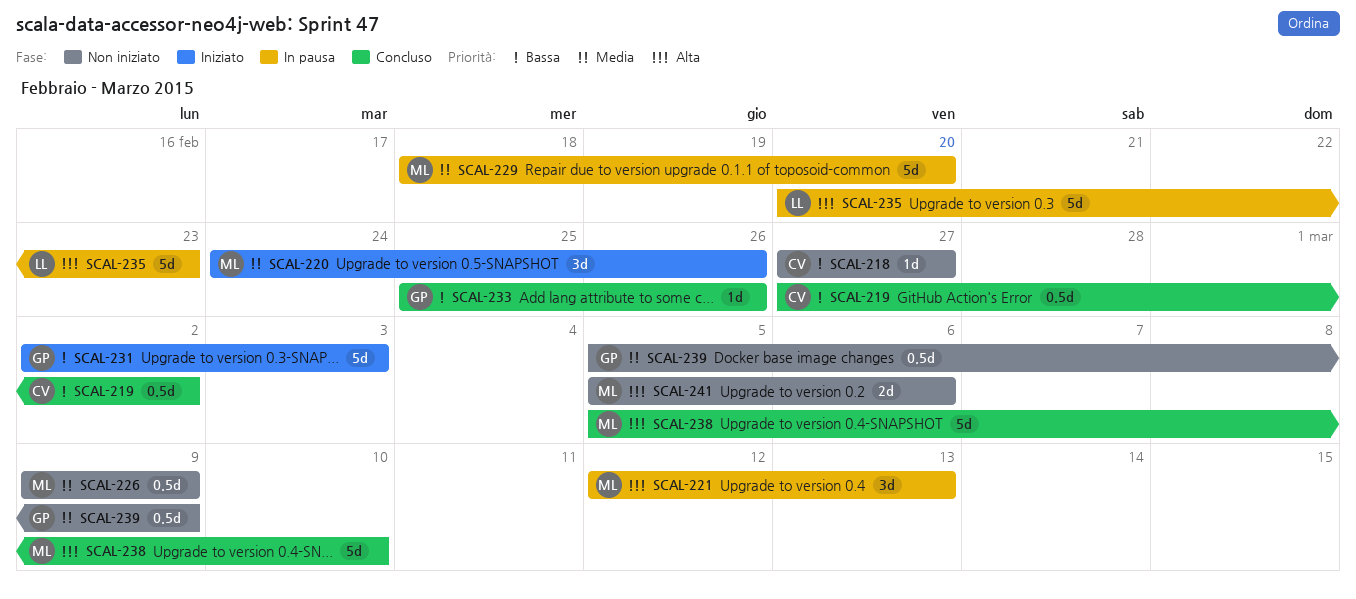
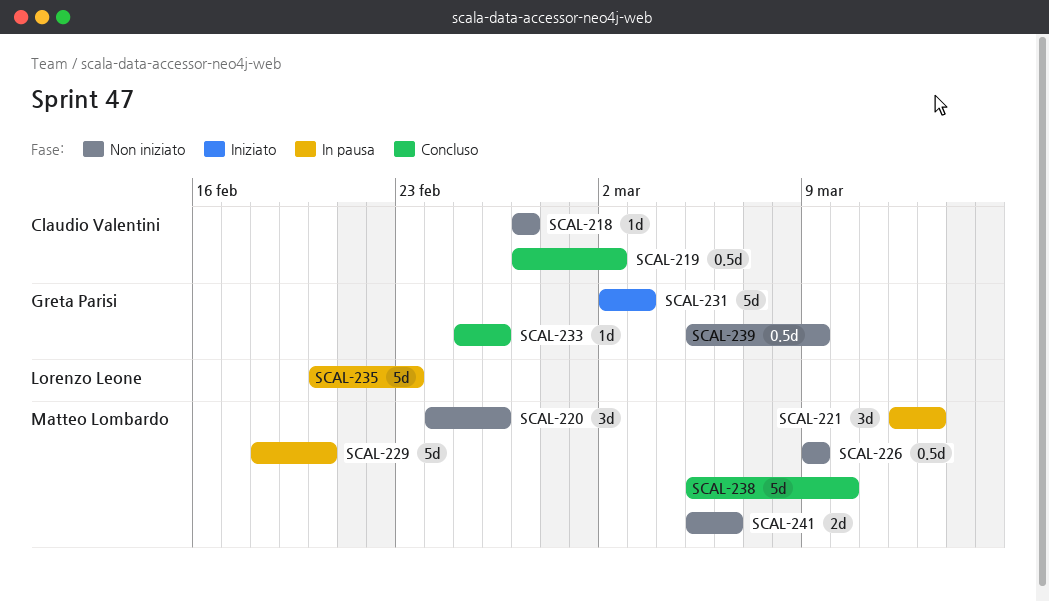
SCAL-220, status: Iniziato -> Non iniziato

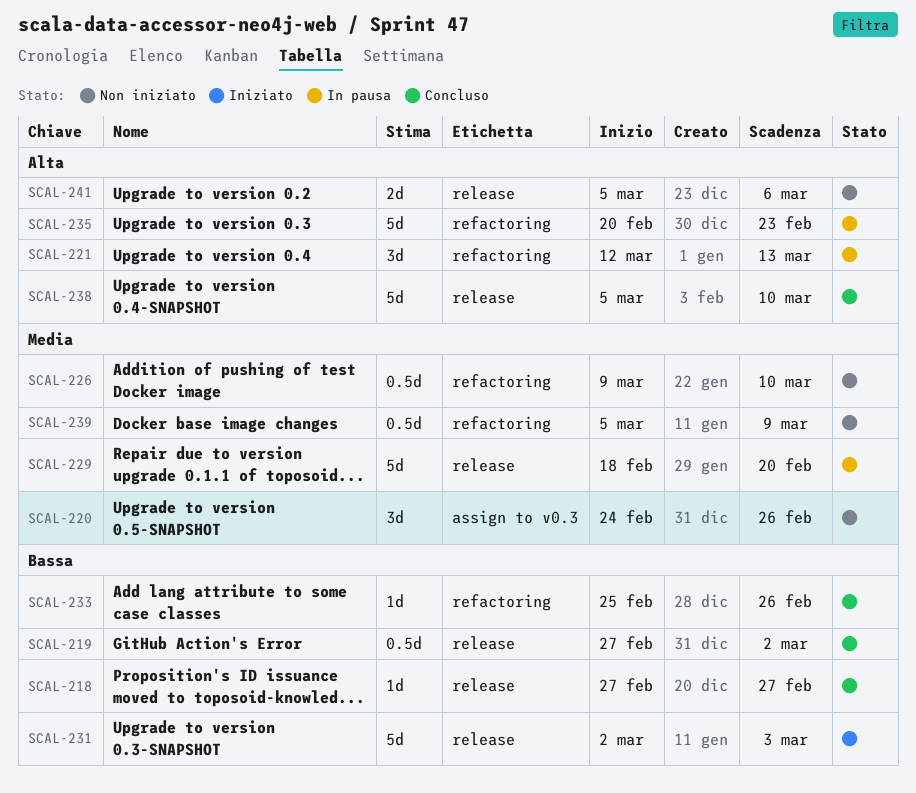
SCAL-218, status: Non iniziato -> Concluso
SCAL-226, due: Mar 9 -> Mar 10

